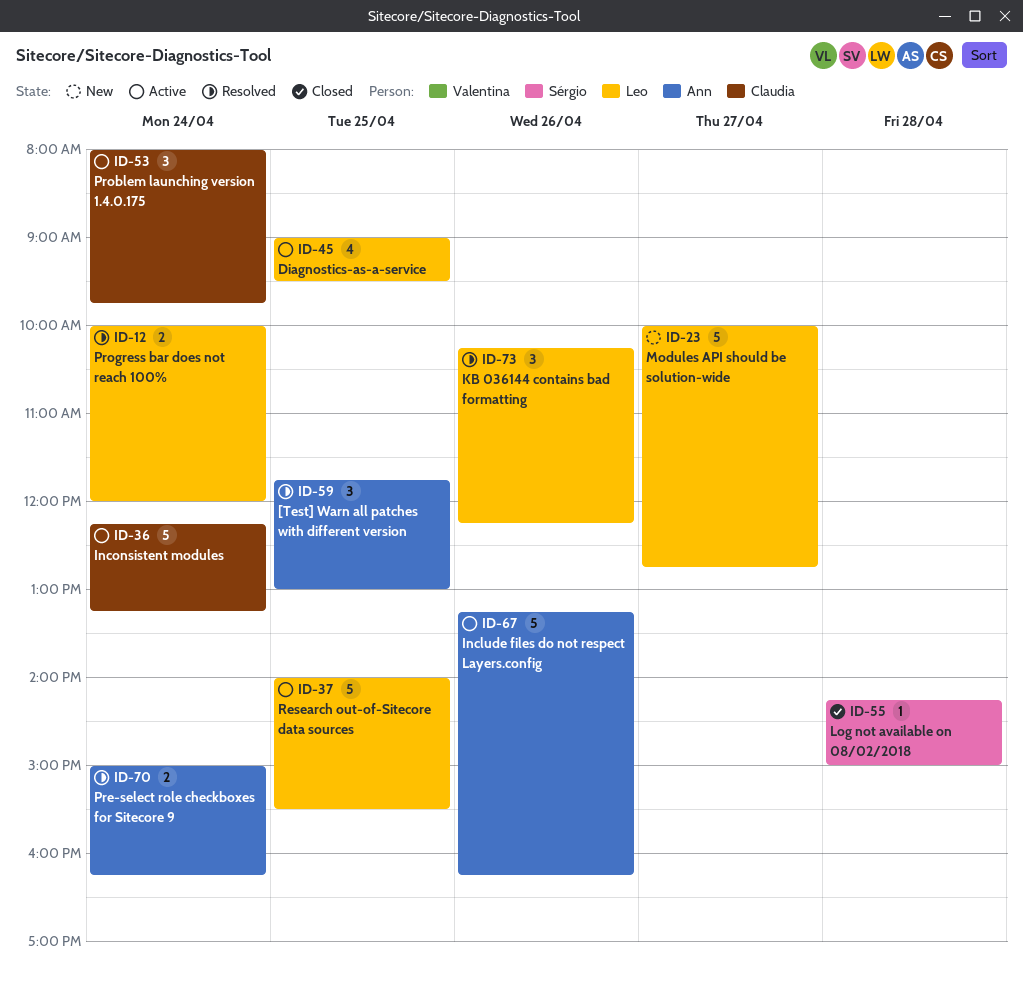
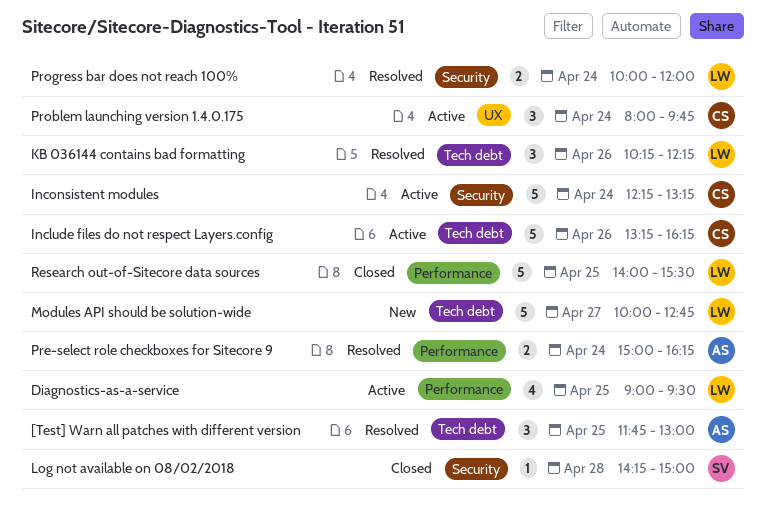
Include files do not respect Layers.config, owner: Ann -> Claudia
Research out-of-Sitecore data sources, status: Active -> Closed

